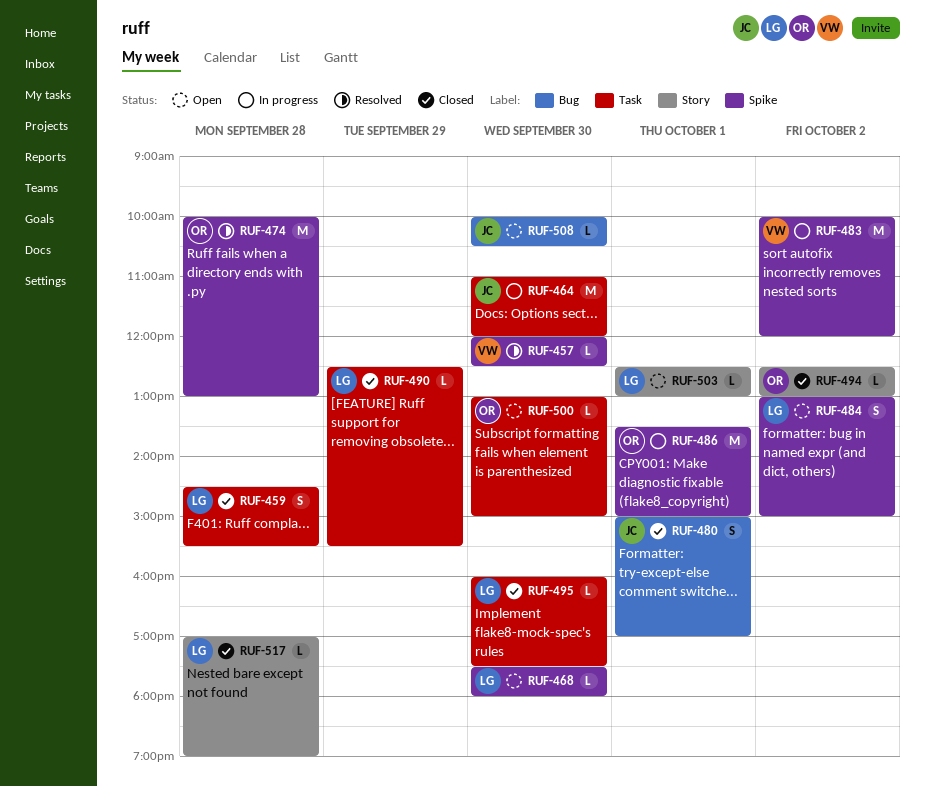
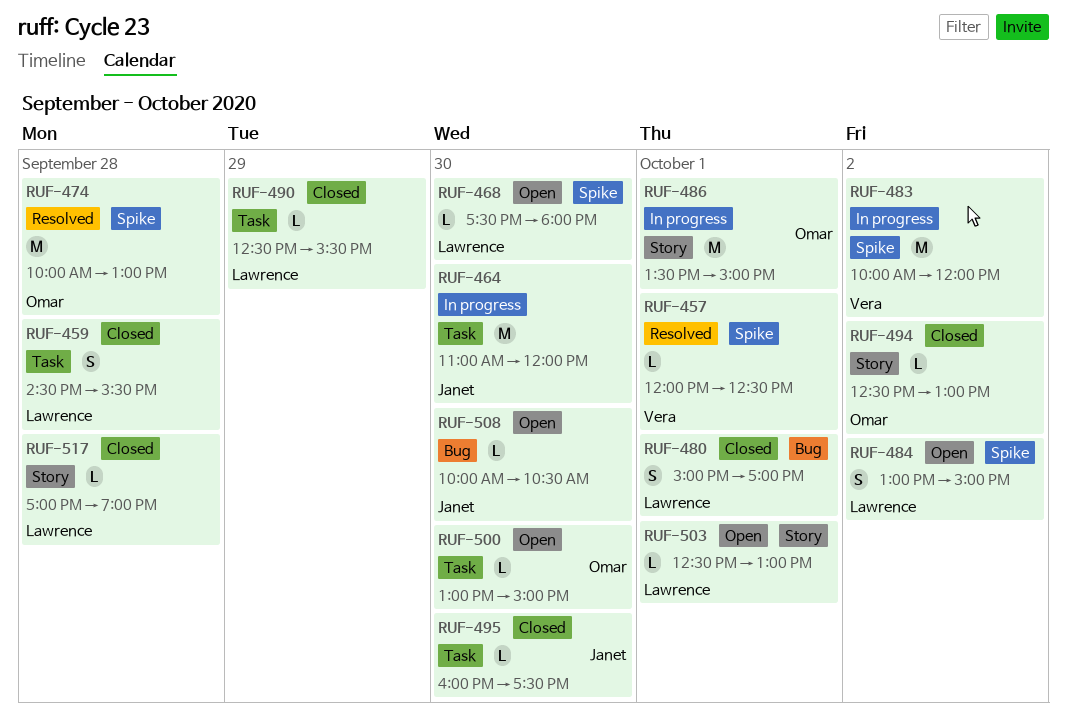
RUF-457, day: Sep 30 -> Oct 1
RUF-480, owner: Janet -> Lawrence
RUF-486, label: Spike -> Story
RUF-495, owner: Lawrence -> Janet

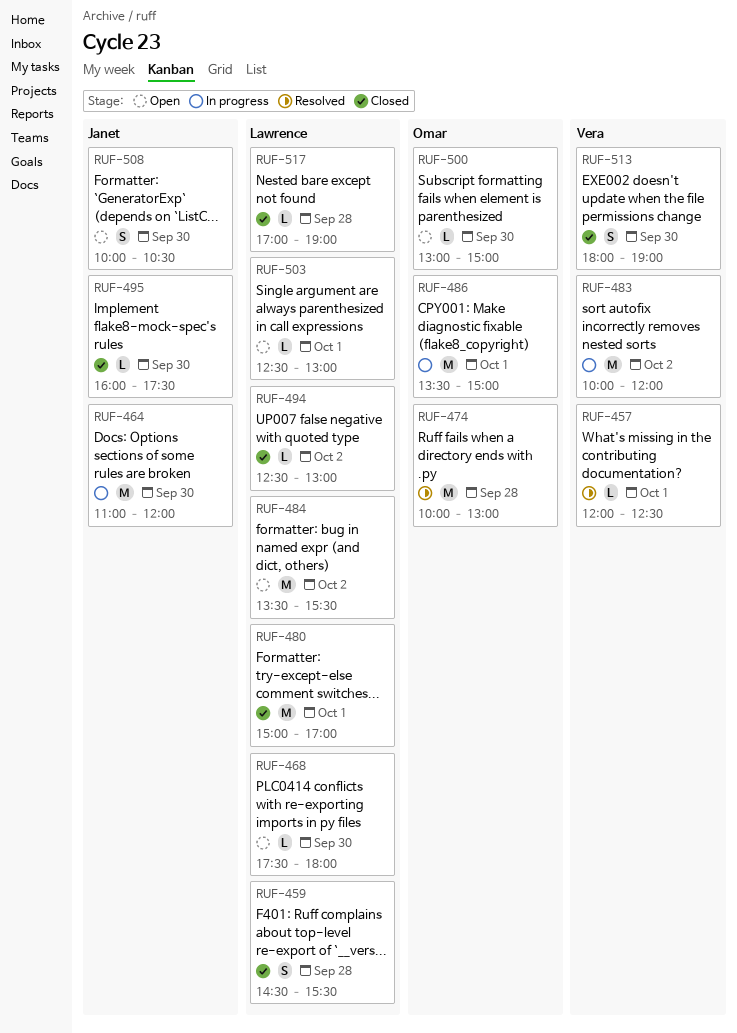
RUF-480, estimate: S -> M
RUF-484, estimate: S -> M
RUF-484, begins: 13:00 -> 13:30
RUF-484, ends: 15:00 -> 15:30
RUF-490: present -> none
RUF-494, owner: Omar -> Lawrence
RUF-508, estimate: L -> S
RUF-513: none -> present

